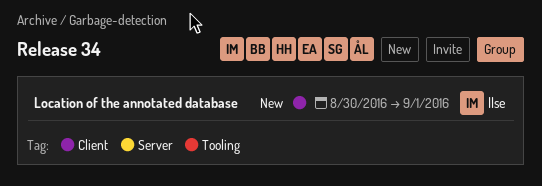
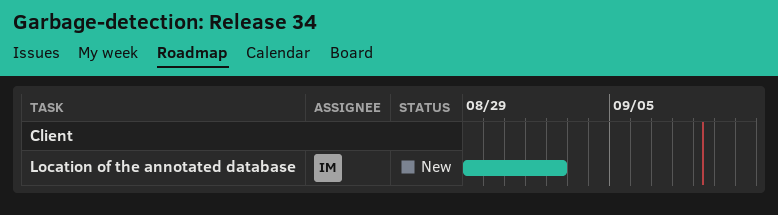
Location of the annotated database, start: Aug 30 -> Aug 29
Location of the annotated database, due: Sep 1 -> Sep 2

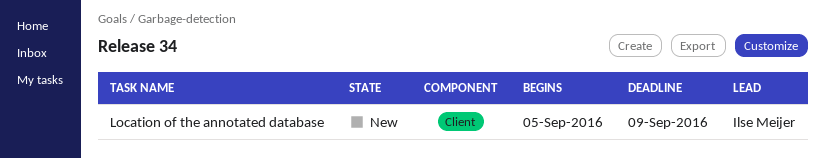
Location of the annotated database, start: Aug 29 -> Sep 5
Location of the annotated database, due: Sep 2 -> Sep 9

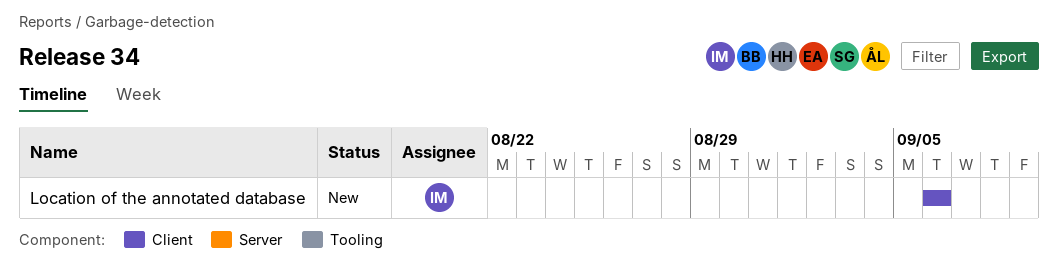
Location of the annotated database, start: Sep 5 -> Sep 6
Location of the annotated database, due: Sep 9 -> Sep 6

